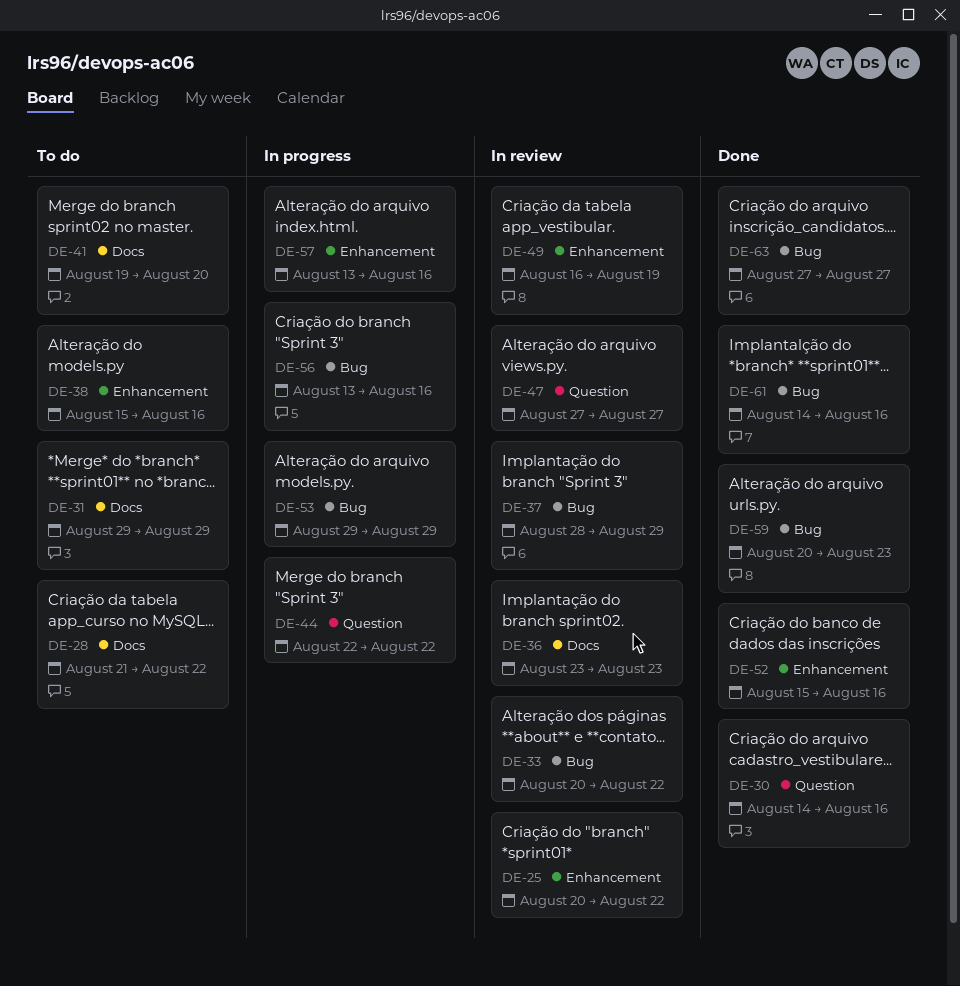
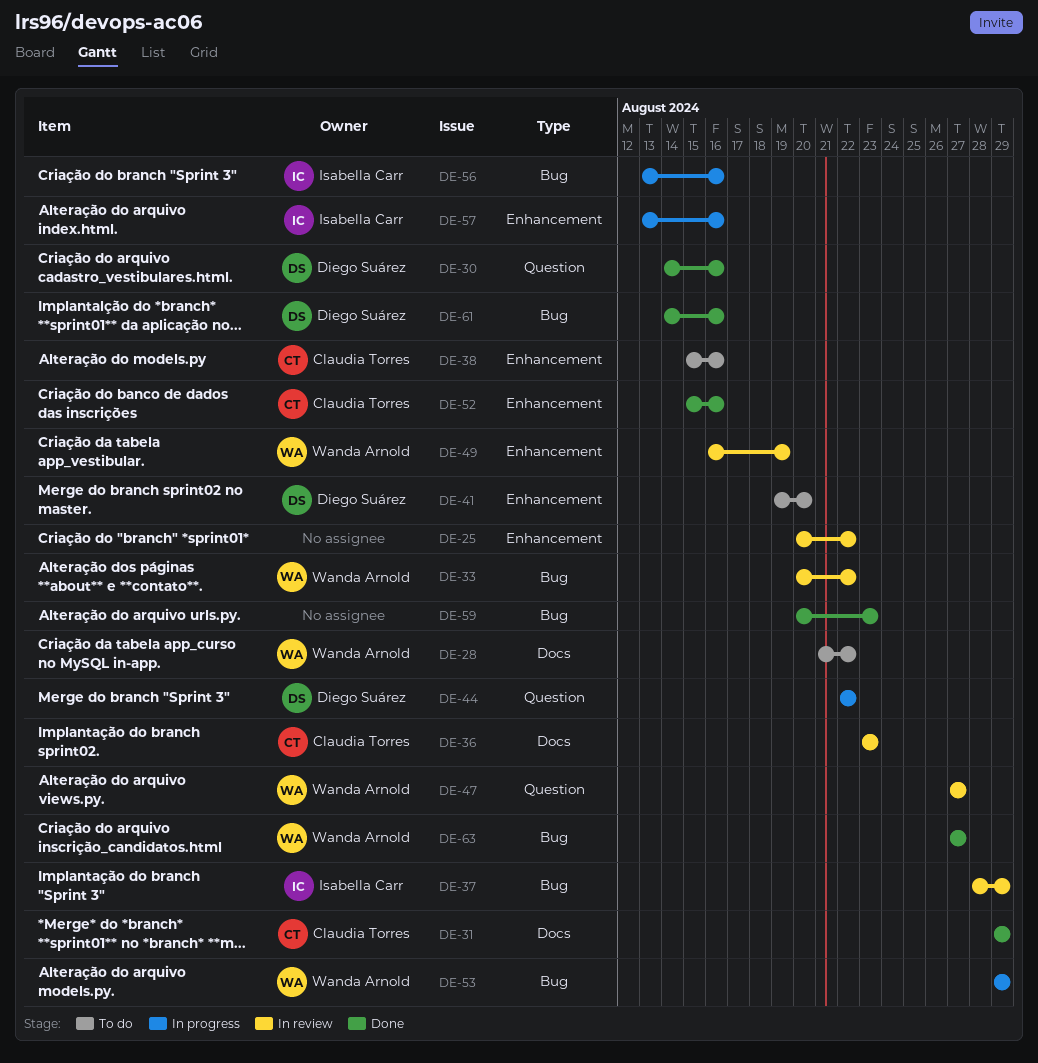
DE-31, status: To do -> Done
DE-41, label: Docs -> Enhancement

